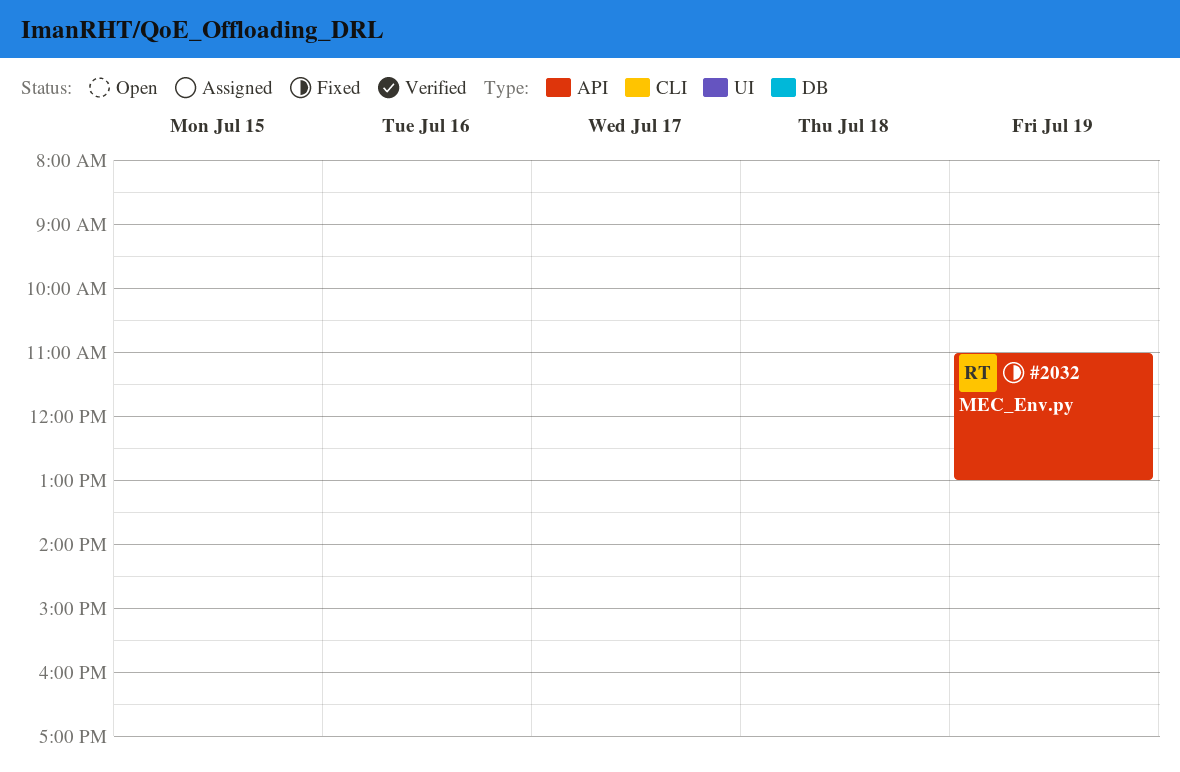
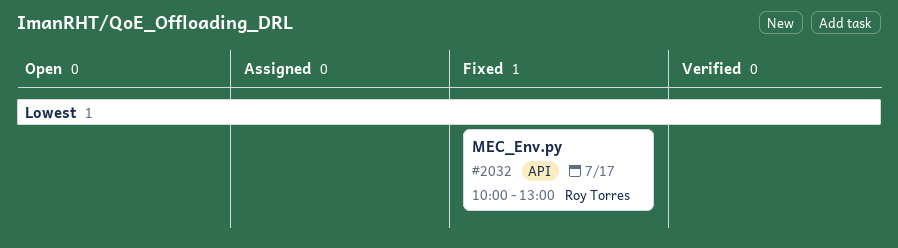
#2032, day: Jul 19 -> Jul 17
#2032, begins: 11:00 -> 10:00

